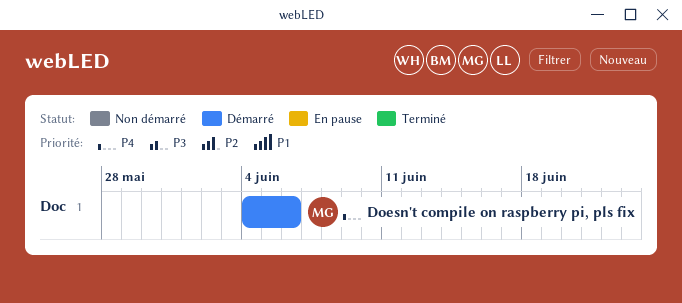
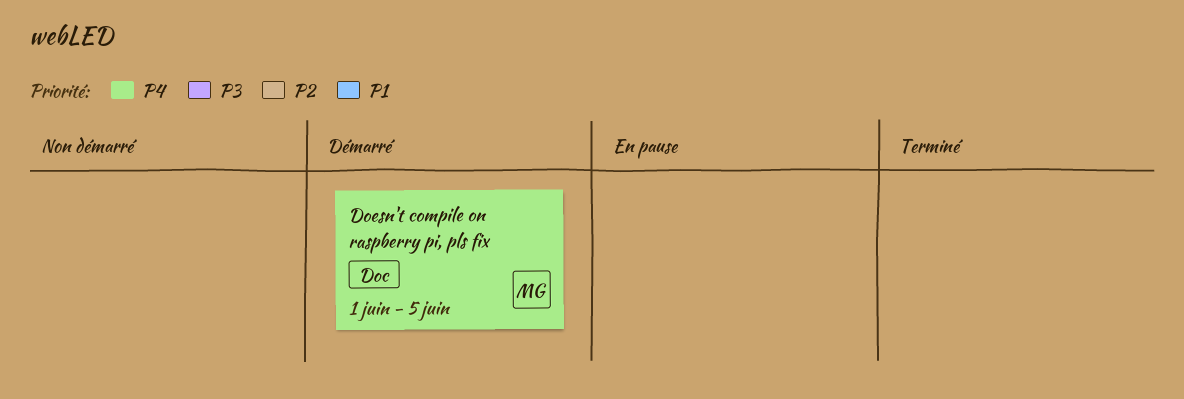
Doesn't compile on raspberry pi, pls fix, start: Jun 4 -> Jun 1
Doesn't compile on raspberry pi, pls fix, due: Jun 6 -> Jun 5

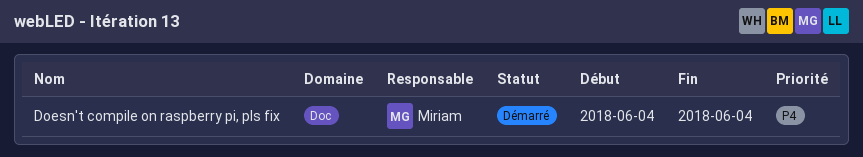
Doesn't compile on raspberry pi, pls fix, start: Jun 1 -> Jun 4
Doesn't compile on raspberry pi, pls fix, due: Jun 5 -> Jun 4

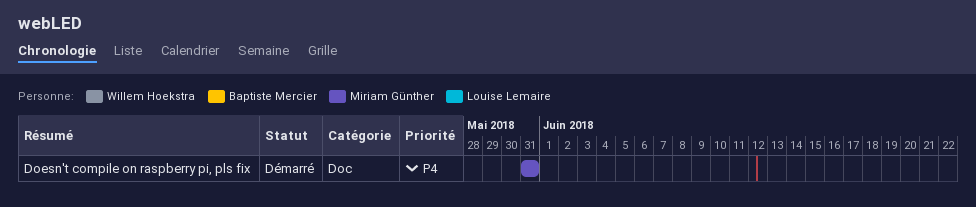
Doesn't compile on raspberry pi, pls fix, start: Jun 4 -> May 31
Doesn't compile on raspberry pi, pls fix, due: Jun 4 -> May 31

